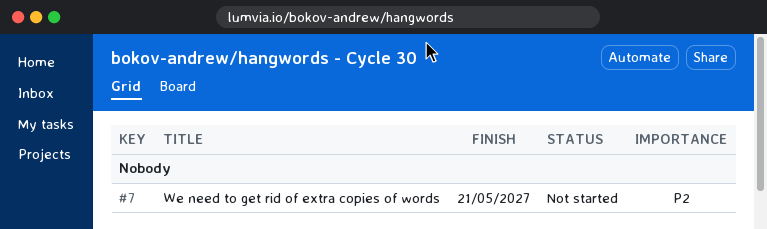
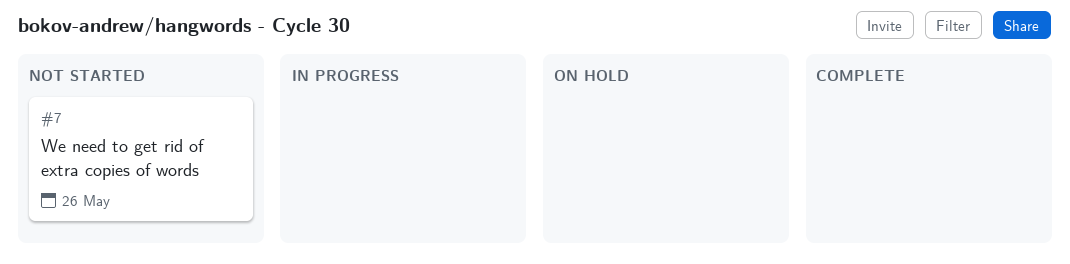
#7, due: May 21 -> May 26

